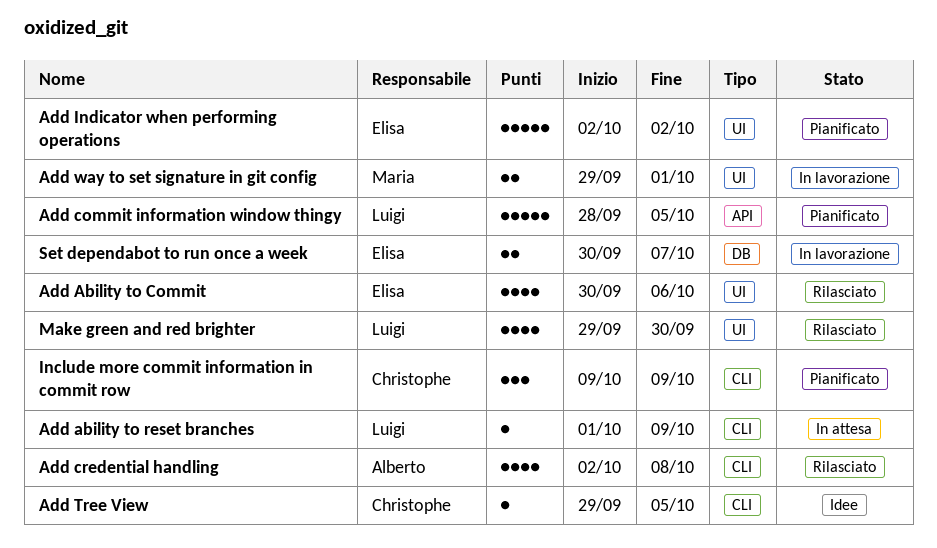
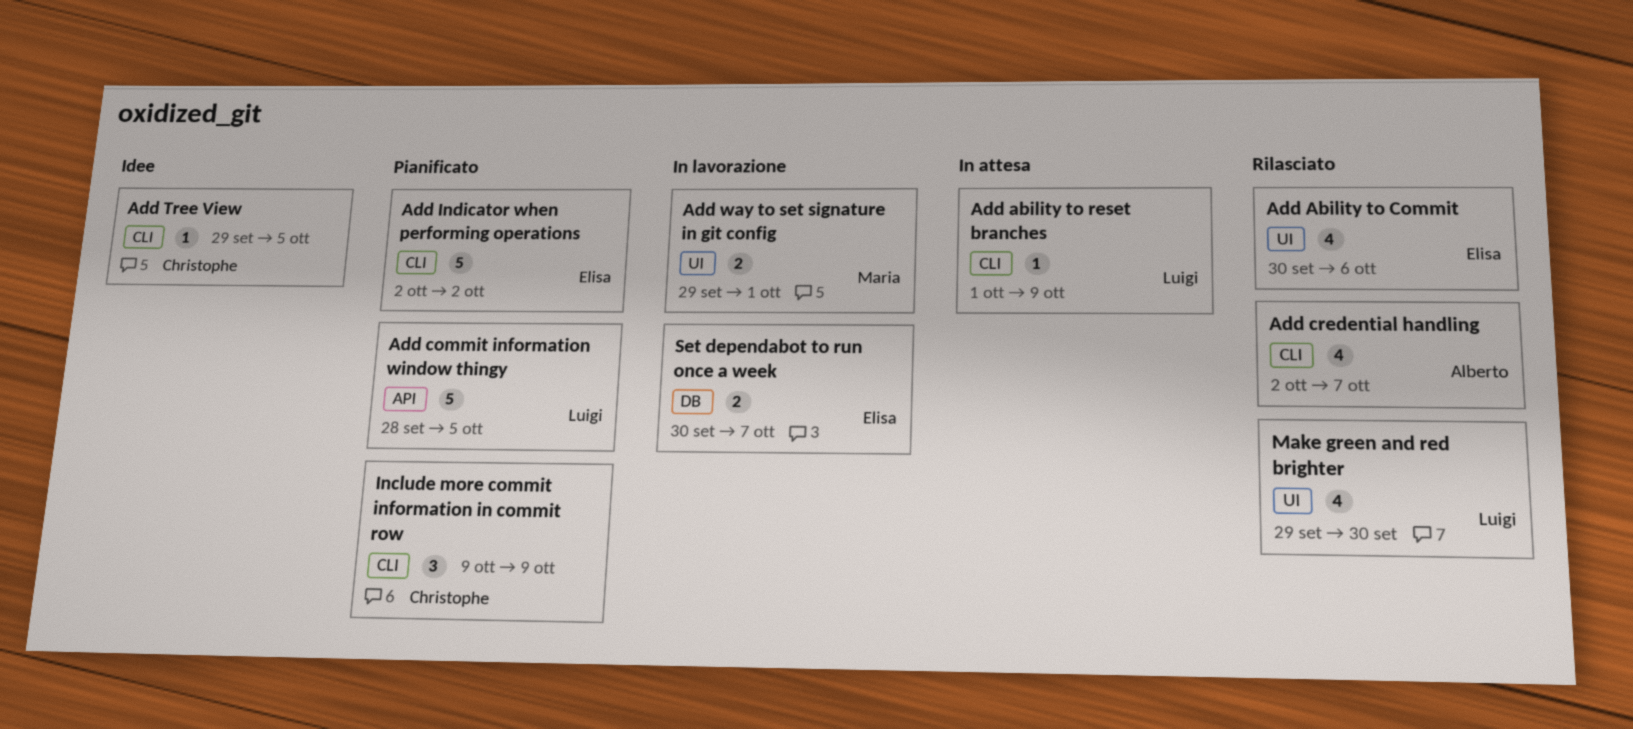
Add credential handling, due: Oct 8 -> Oct 7
Add Indicator when performing operations, label: UI -> CLI

